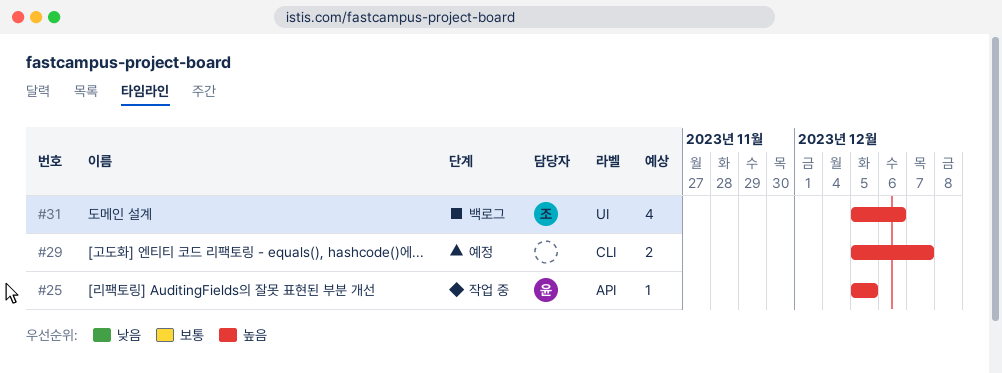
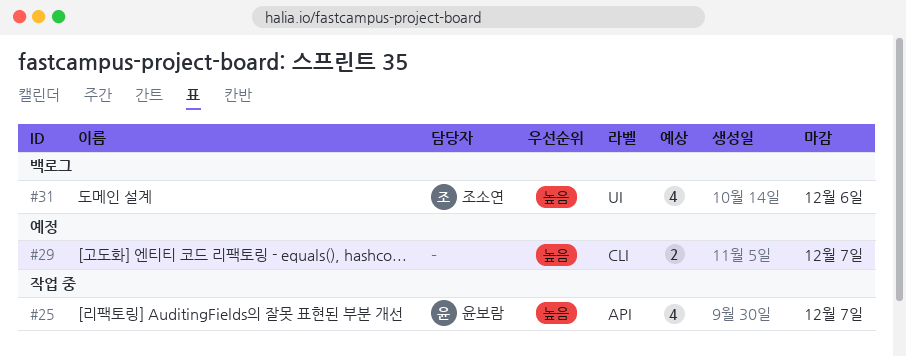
#25, estimate: 1 -> 4
#25, due: Dec 5 -> Dec 7

